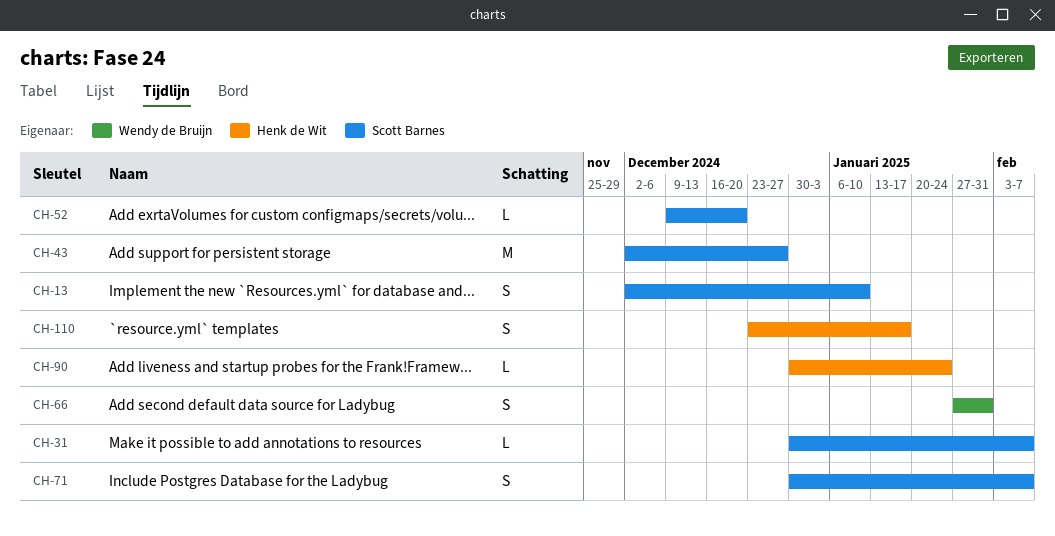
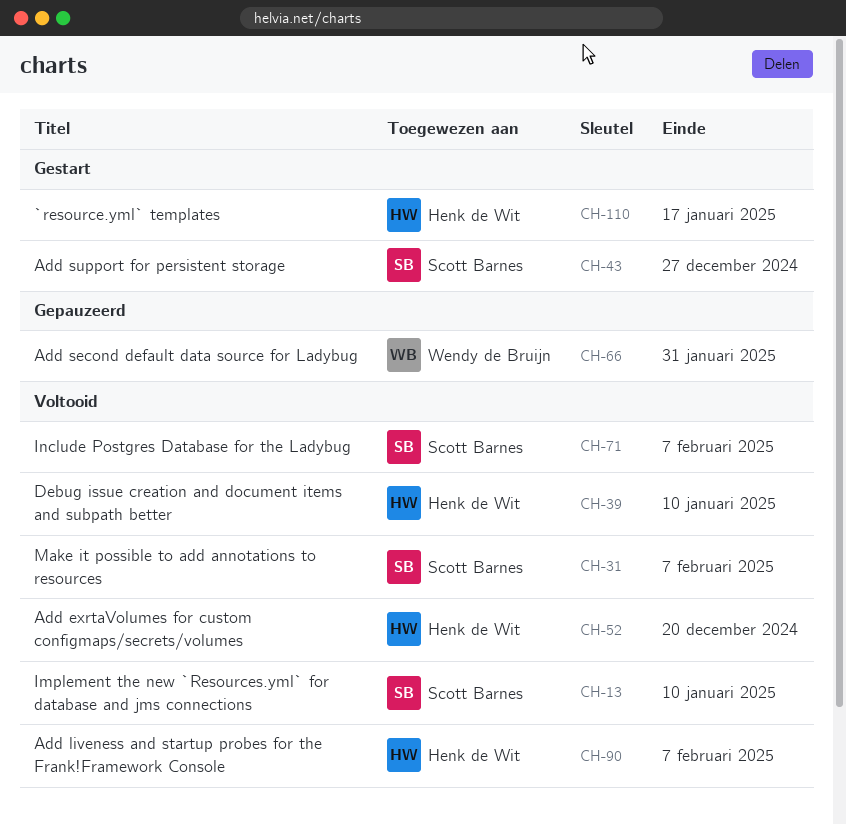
CH-39: none -> present
CH-52, owner: Scott Barnes -> Henk de Wit
CH-90, due: Jan 24 -> Feb 7

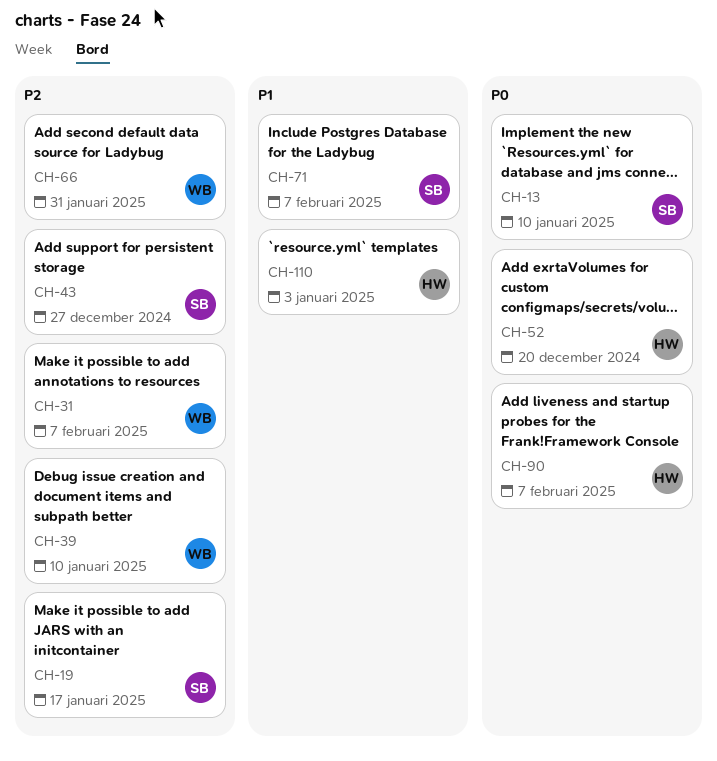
CH-19: none -> present
CH-31, owner: Scott Barnes -> Wendy de Bruijn
CH-39, owner: Henk de Wit -> Wendy de Bruijn
CH-110, due: Jan 17 -> Jan 3

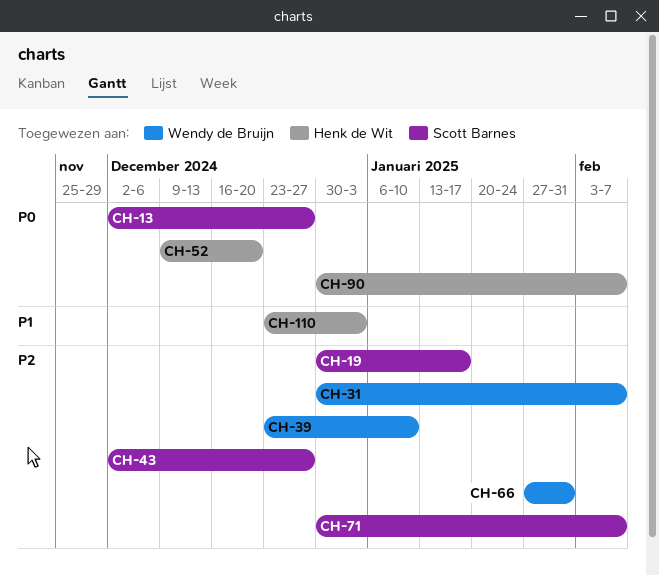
CH-13, due: Jan 10 -> Dec 27
CH-71, priority: P1 -> P2

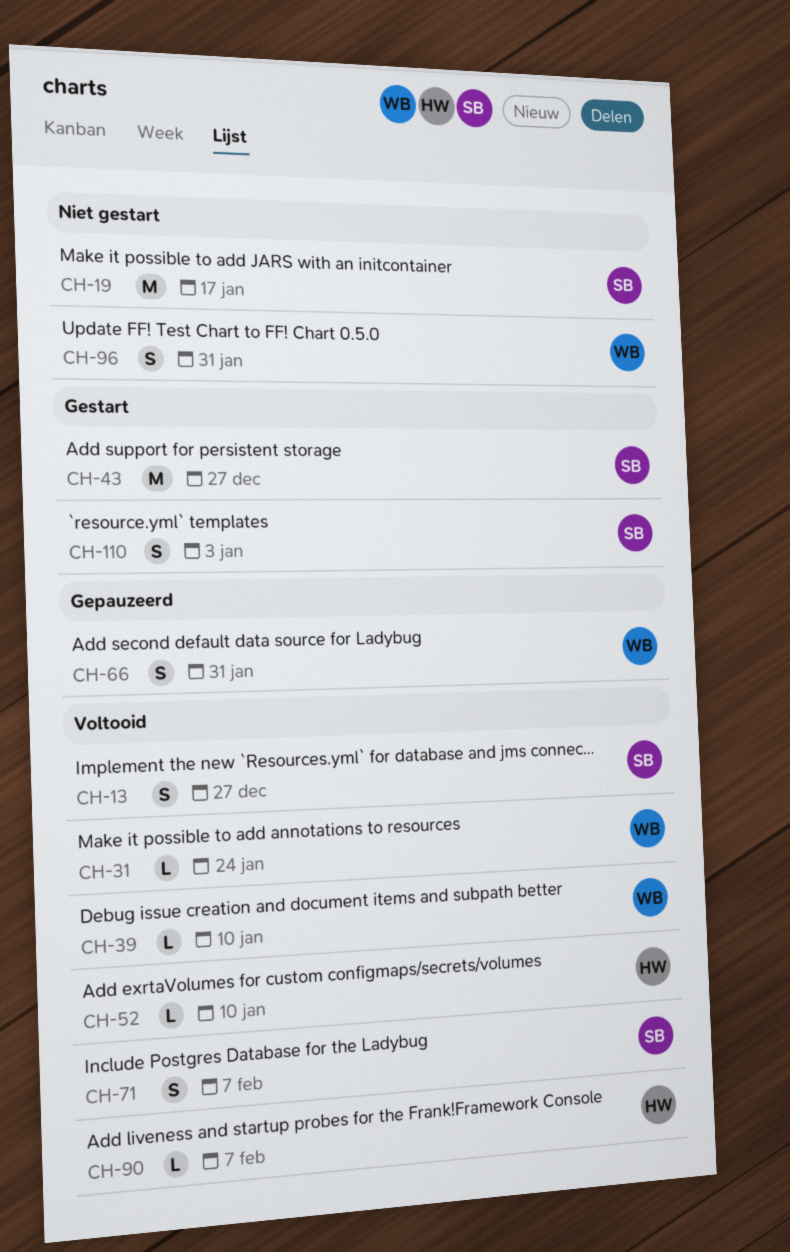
CH-31, due: Feb 7 -> Jan 24
CH-52, due: Dec 20 -> Jan 10
CH-96: none -> present
CH-110, owner: Henk de Wit -> Scott Barnes

